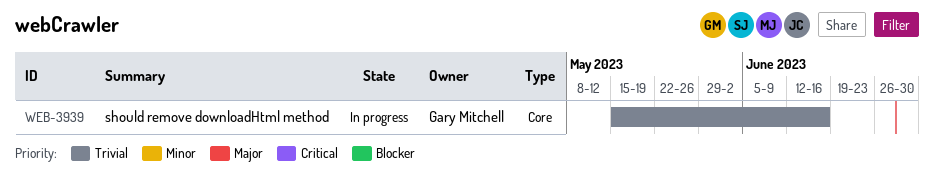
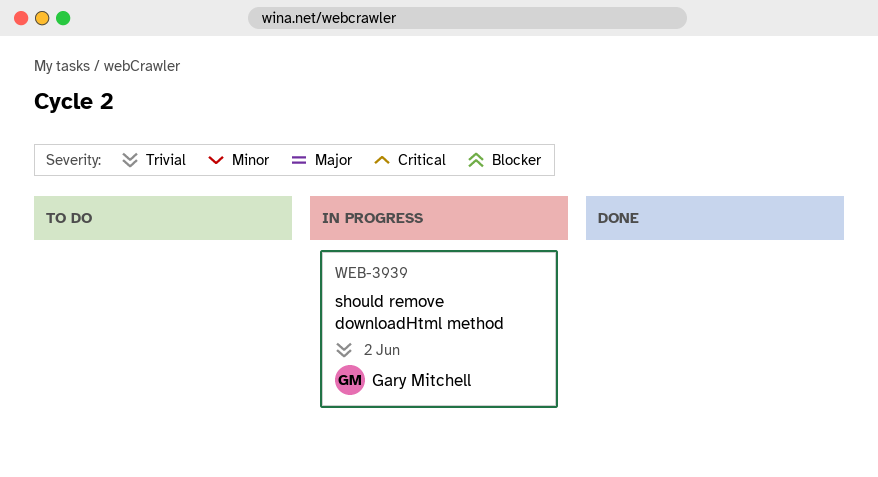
WEB-3939, due: Jun 16 -> Jun 2

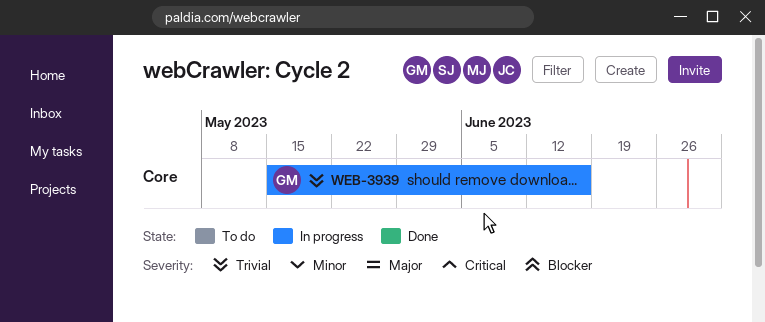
WEB-3939, due: Jun 2 -> Jun 16

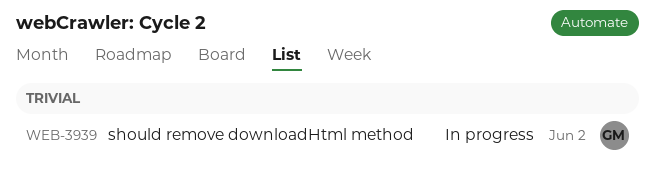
WEB-3939, due: Jun 16 -> Jun 2

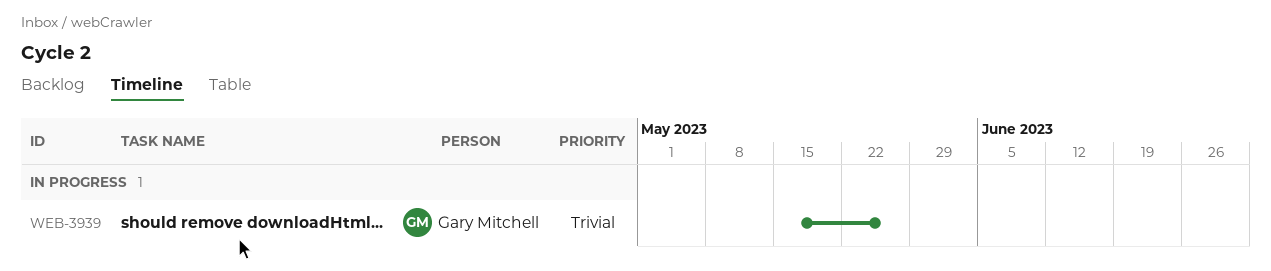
WEB-3939, due: Jun 2 -> May 26

